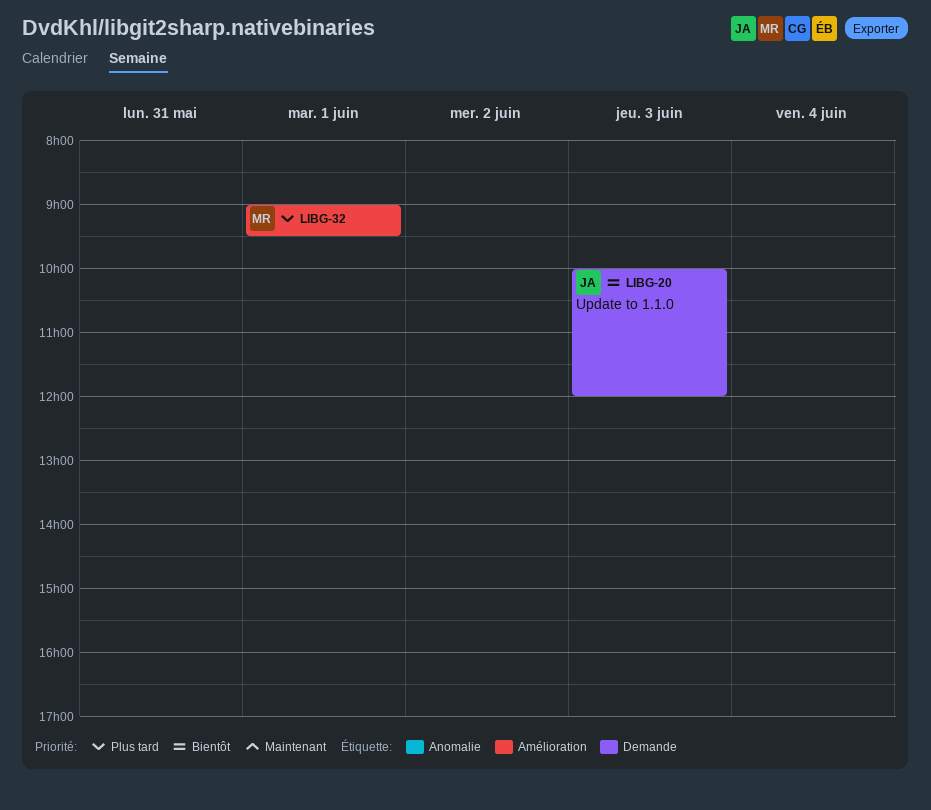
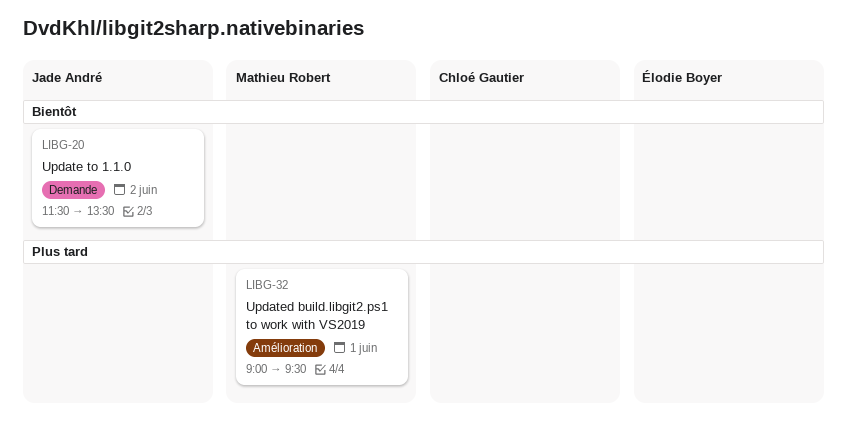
LIBG-20, day: Jun 3 -> Jun 2
LIBG-20, begins: 10:00 -> 11:30
LIBG-20, ends: 12:00 -> 13:30

